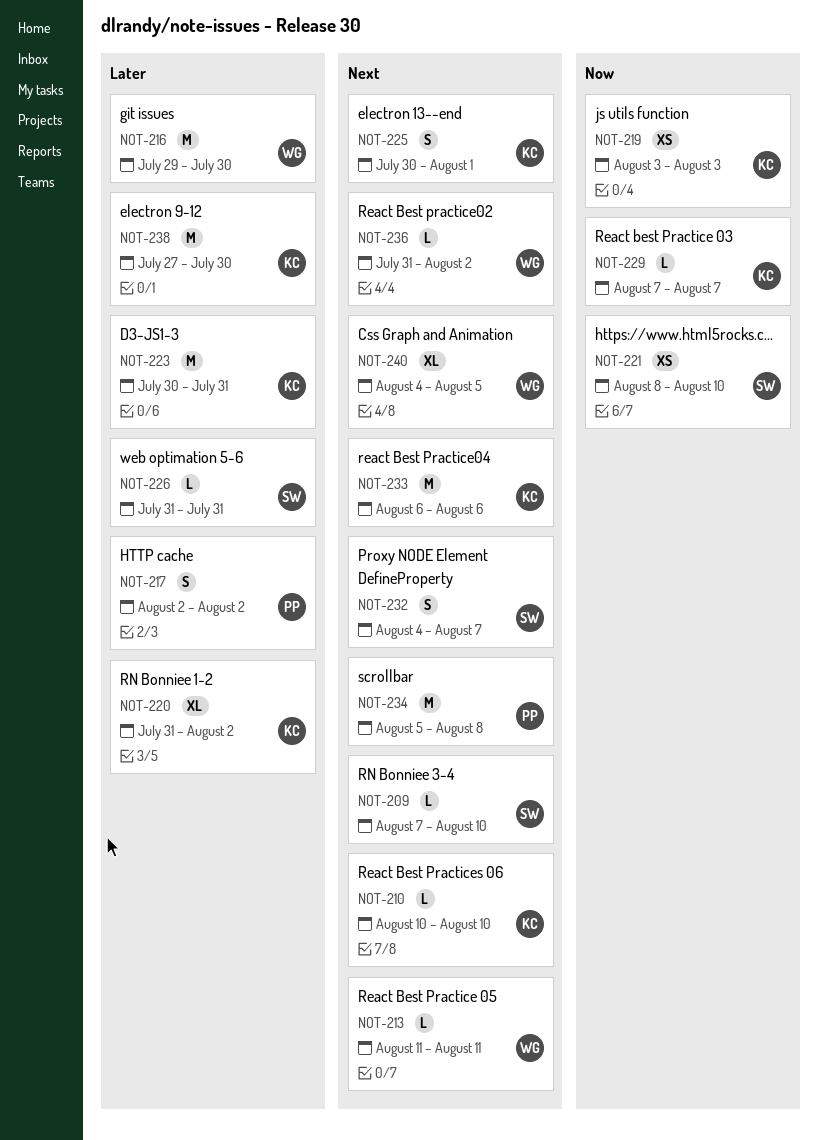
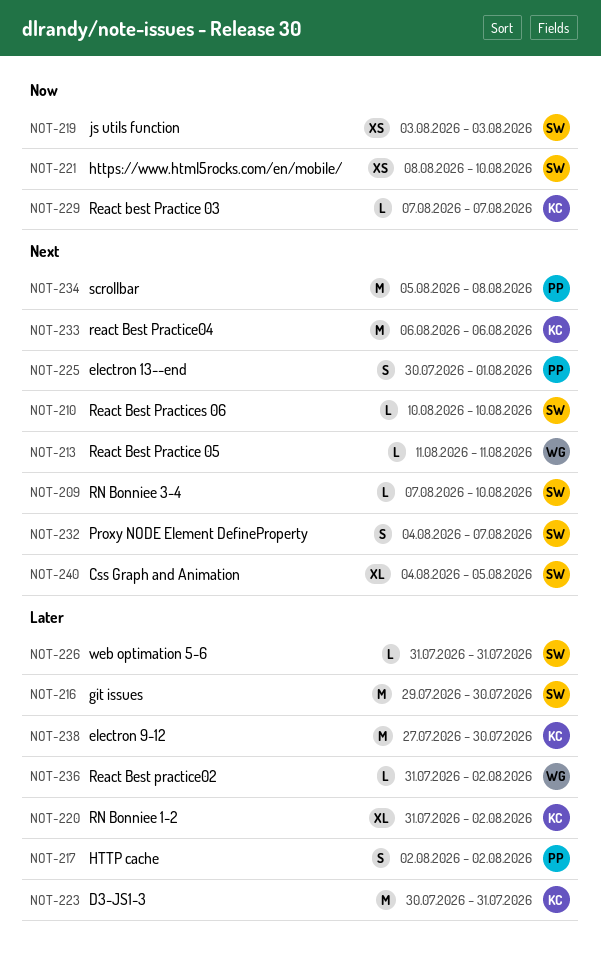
NOT-210, owner: KC -> SW
NOT-216, owner: WG -> SW
NOT-219, owner: KC -> SW
NOT-225, owner: KC -> PP
NOT-236, priority: Next -> Later
NOT-240, owner: WG -> SW

